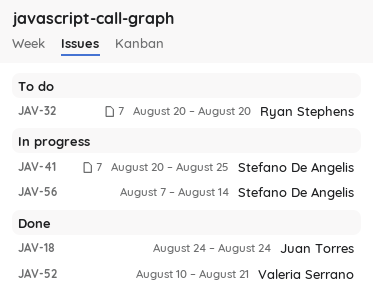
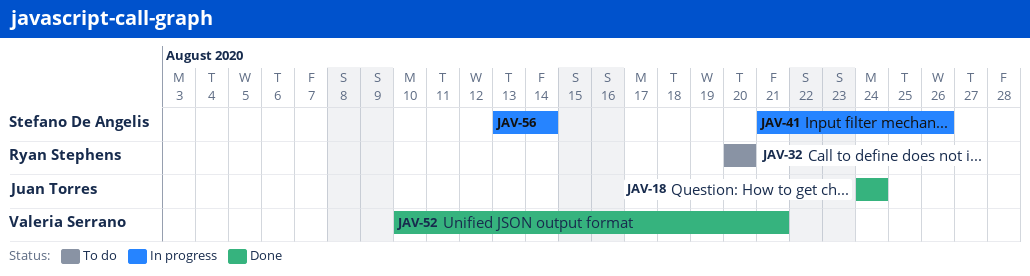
JAV-41, start: Aug 20 -> Aug 21
JAV-41, due: Aug 25 -> Aug 26
JAV-56, start: Aug 7 -> Aug 13

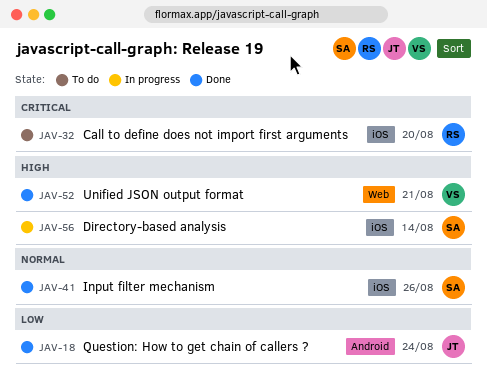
JAV-41, status: In progress -> Done

